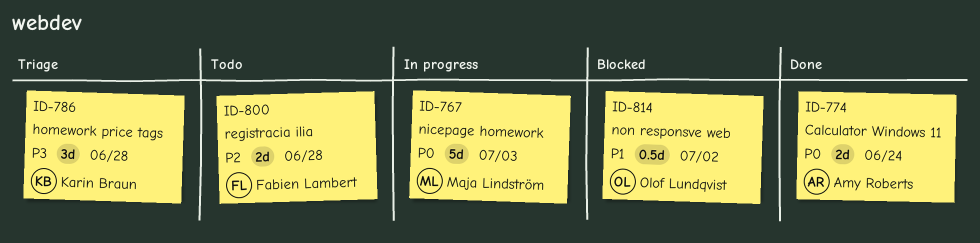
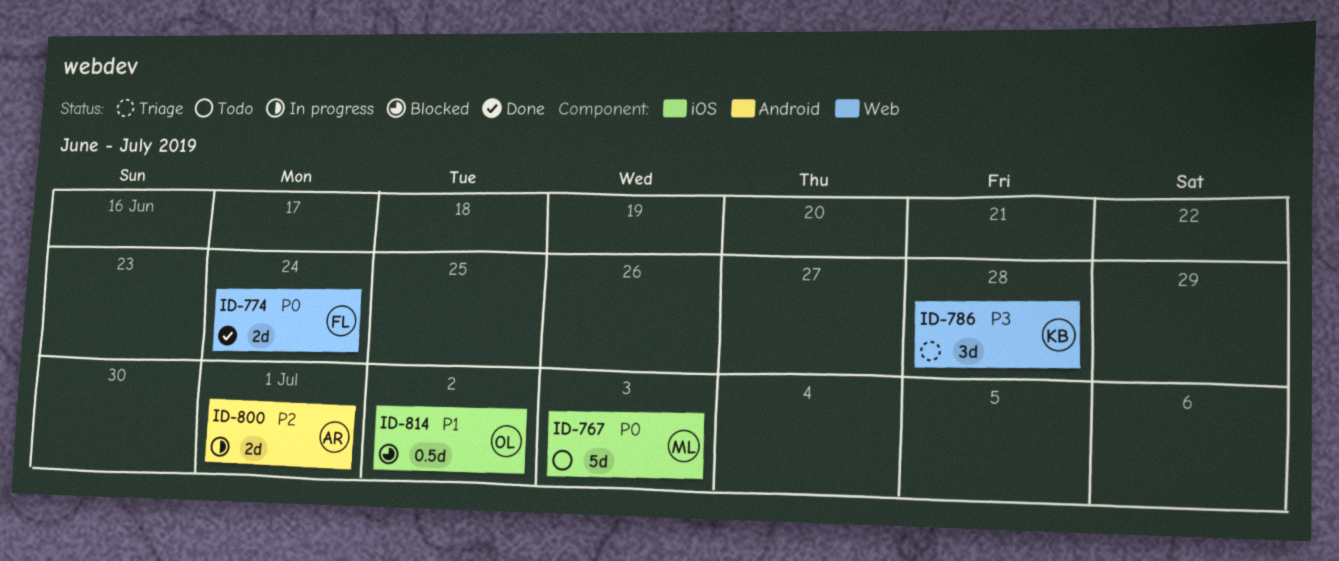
ID-767, status: In progress -> Todo
ID-774, owner: Amy Roberts -> Fabien Lambert
ID-800, status: Todo -> In progress
ID-800, owner: Fabien Lambert -> Amy Roberts
ID-800, due: Jun 28 -> Jul 1

